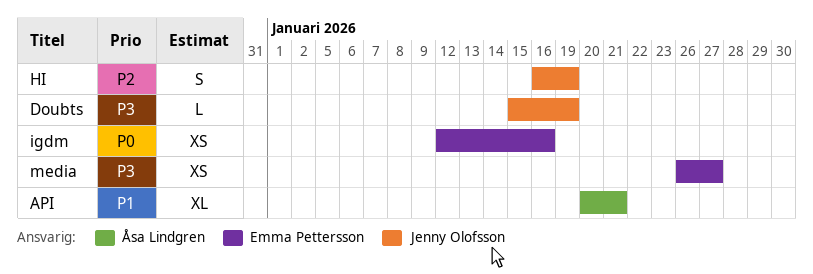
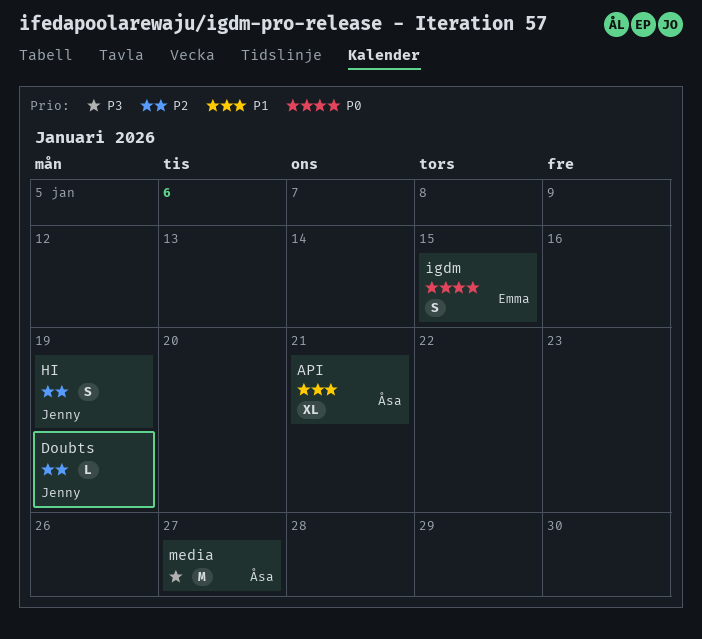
Doubts, priority: P3 -> P2
igdm, estimate: XS -> S
igdm, due: Jan 16 -> Jan 15
media, owner: Emma Pettersson -> Åsa Lindgren
media, estimate: XS -> M

